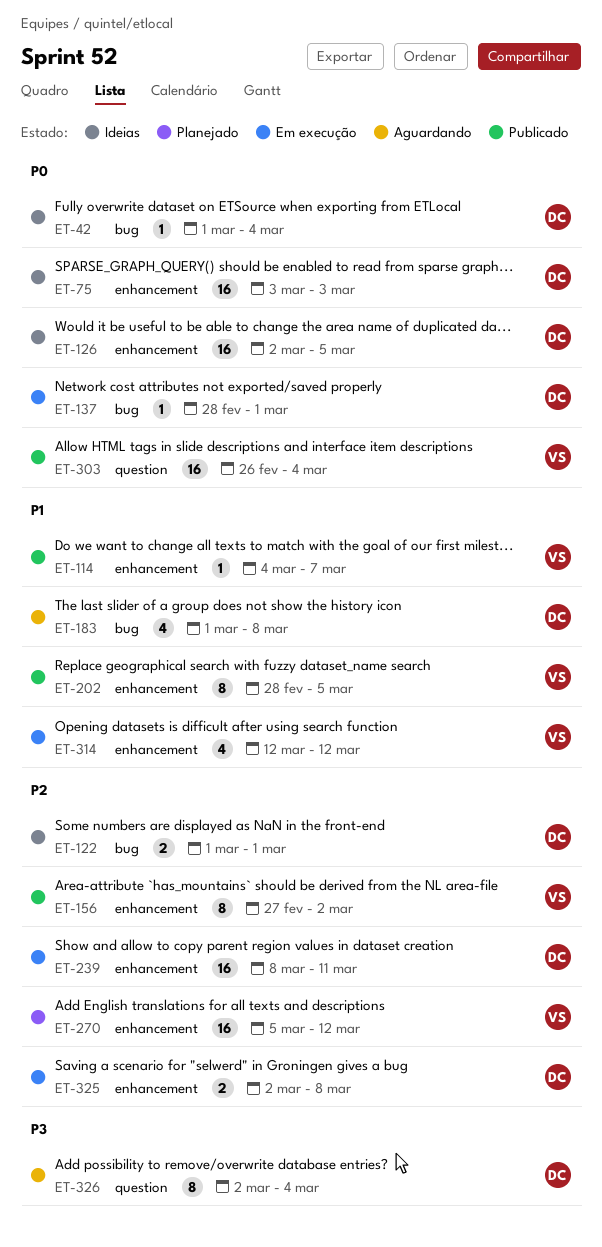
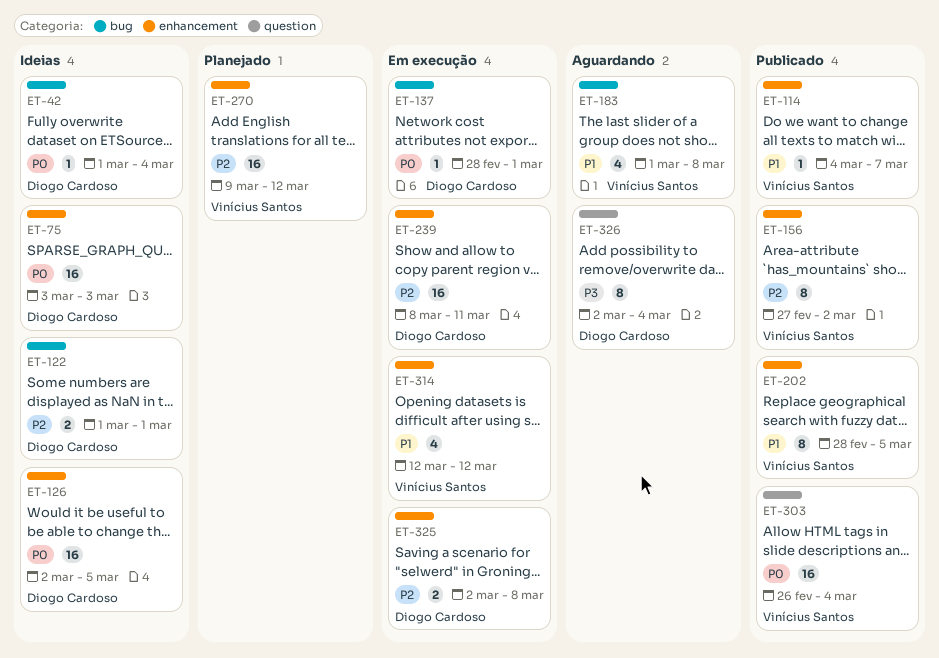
ET-183, owner: Diogo Cardoso -> Vinícius Santos
ET-270, start: Mar 5 -> Mar 9

